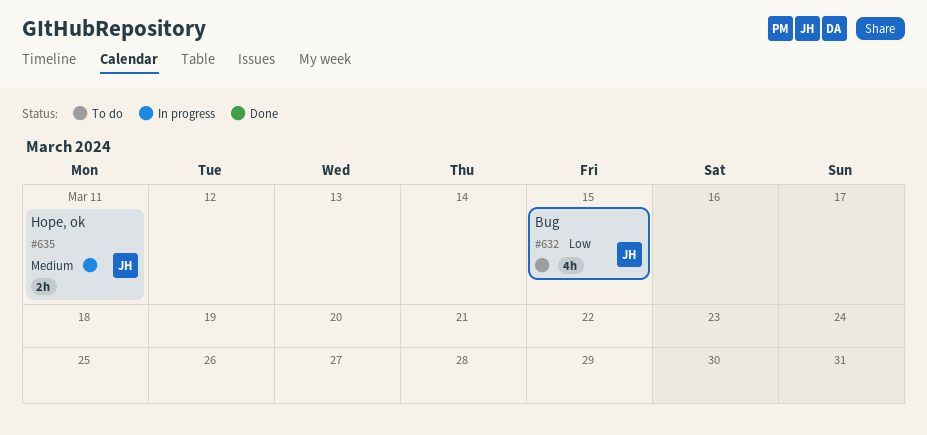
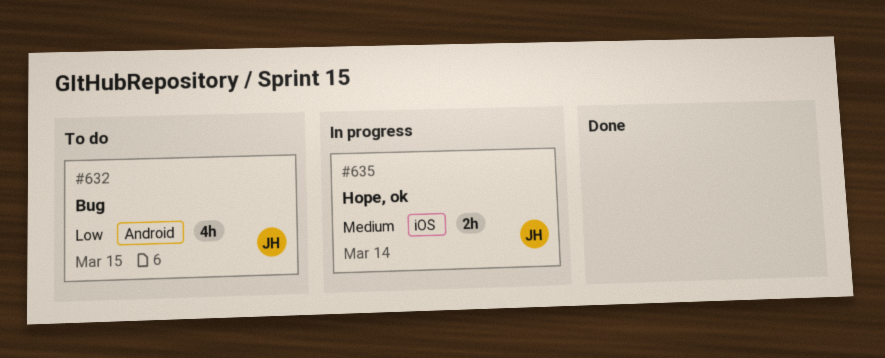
#635, due: Mar 11 -> Mar 14

